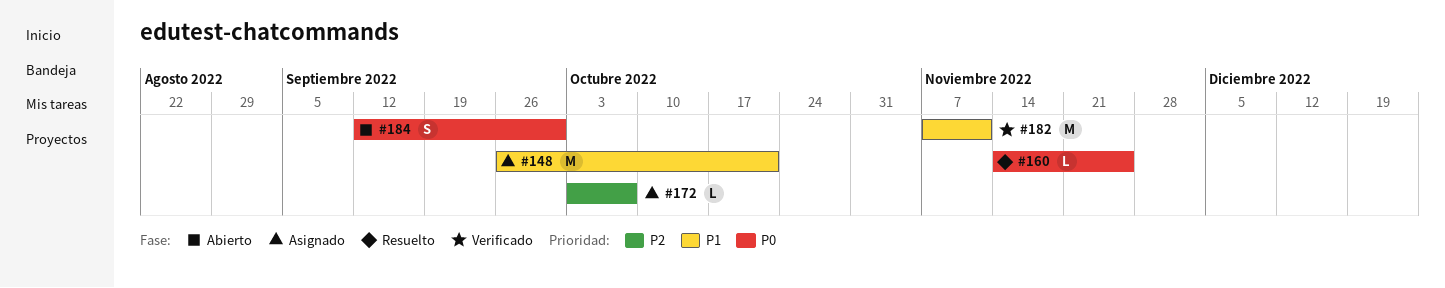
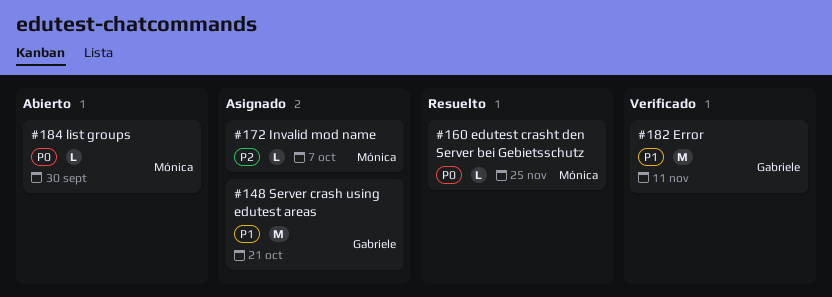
#184, estimate: S -> L

